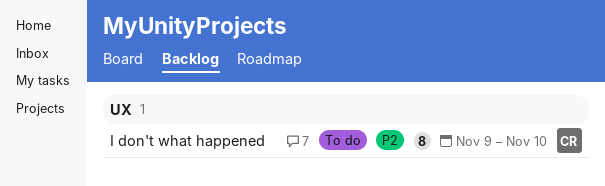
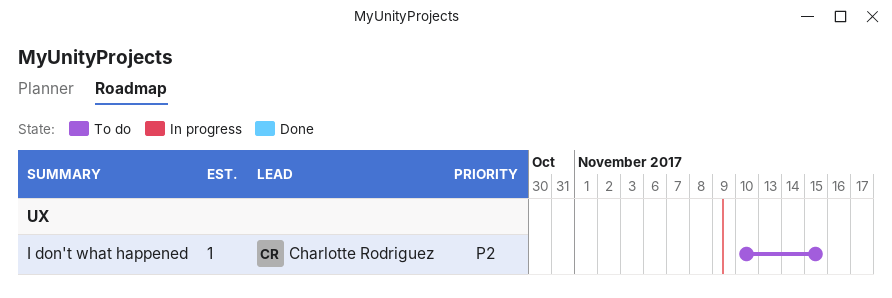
I don't what happened, estimate: 8 -> 1
I don't what happened, start: Nov 9 -> Nov 10
I don't what happened, due: Nov 10 -> Nov 15

